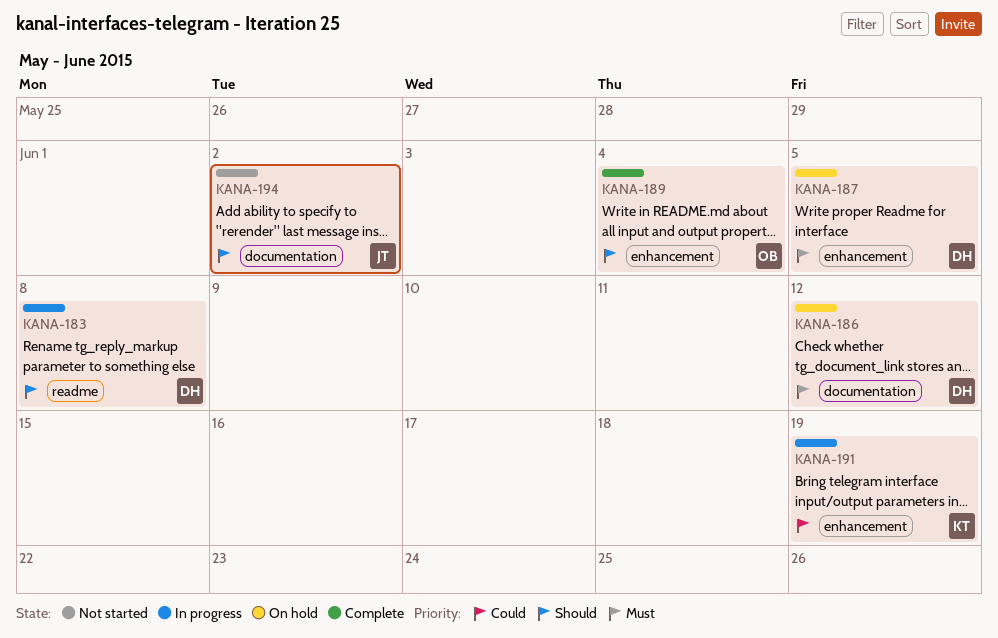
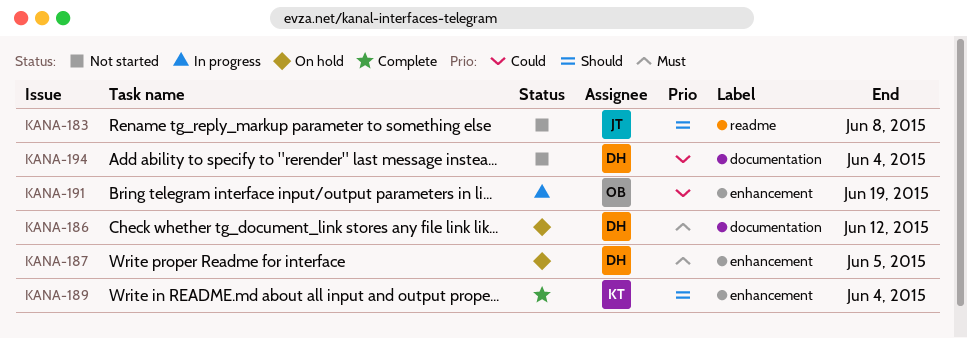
KANA-183, status: In progress -> Not started
KANA-183, owner: DH -> JT
KANA-189, owner: OB -> KT
KANA-191, owner: KT -> OB
KANA-194, owner: JT -> DH
KANA-194, priority: Should -> Could
KANA-194, due: Jun 2 -> Jun 4

